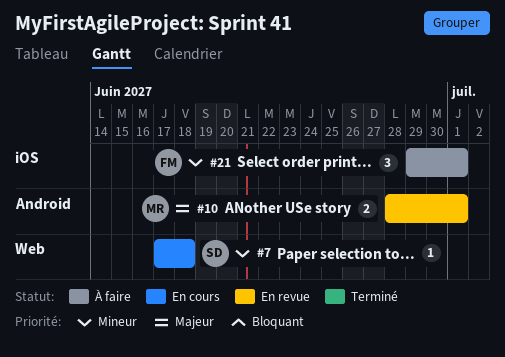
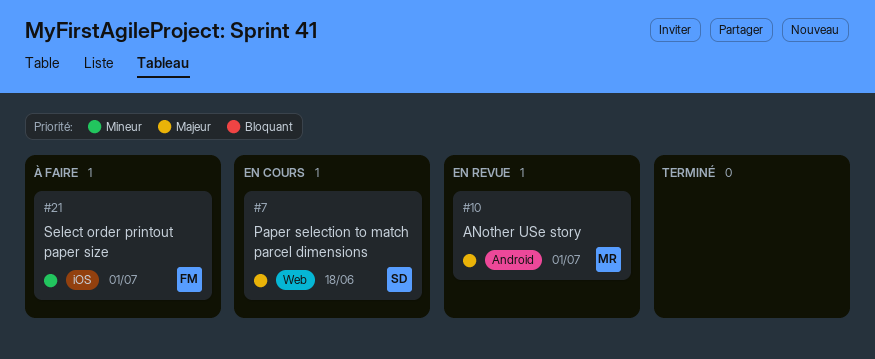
#7, priority: Mineur -> Majeur

